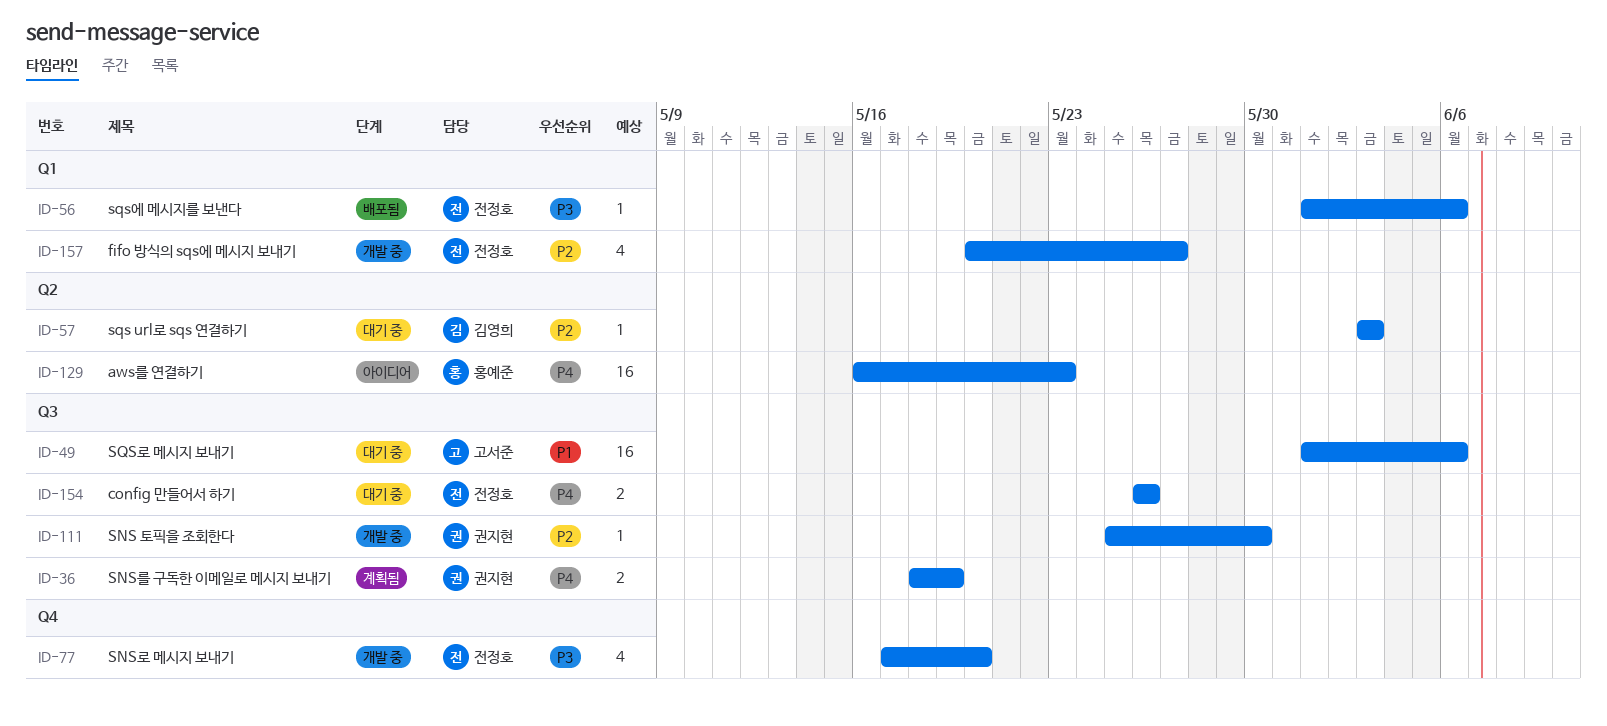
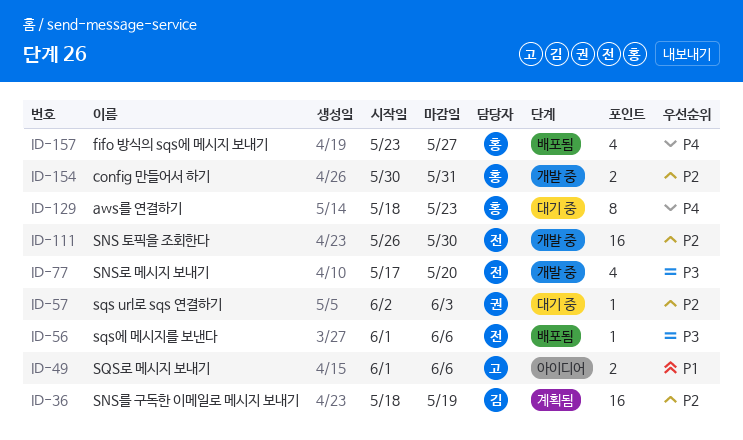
ID-36, owner: 권지현 -> 김영희
ID-36, priority: P4 -> P2
ID-36, estimate: 2 -> 16
ID-49, status: 대기 중 -> 아이디어
ID-49, estimate: 16 -> 2
ID-57, owner: 김영희 -> 권지현
ID-57, start: Jun 3 -> Jun 2
ID-111, owner: 권지현 -> 전정호
ID-111, estimate: 1 -> 16
ID-111, start: May 25 -> May 26
ID-129, status: 아이디어 -> 대기 중
ID-129, estimate: 16 -> 8
ID-129, start: May 16 -> May 18
ID-154, status: 대기 중 -> 개발 중
ID-154, owner: 전정호 -> 홍예준
ID-154, priority: P4 -> P2
ID-154, start: May 26 -> May 30
ID-154, due: May 26 -> May 31
ID-157, status: 개발 중 -> 배포됨
ID-157, owner: 전정호 -> 홍예준
ID-157, priority: P2 -> P4
ID-157, start: May 20 -> May 23

